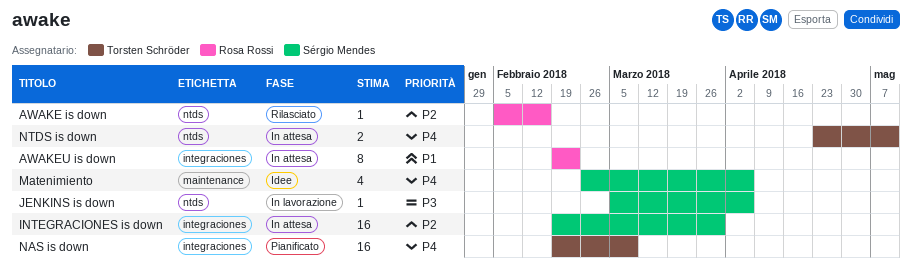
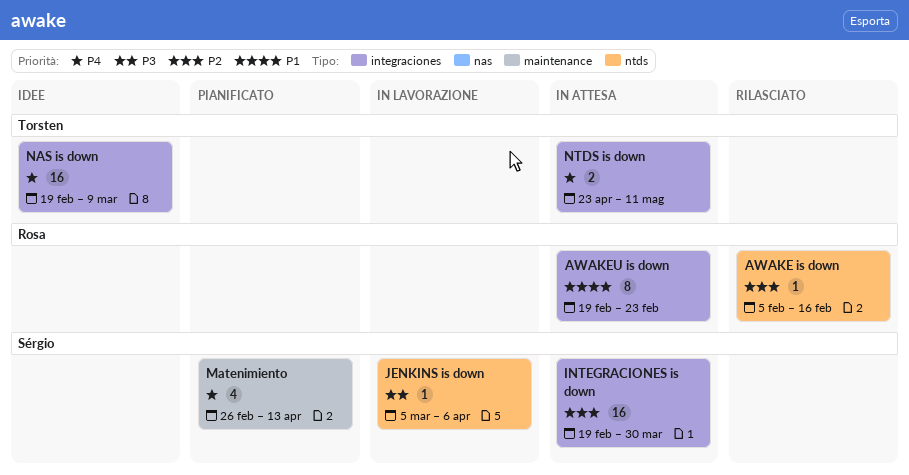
Matenimiento, status: Idee -> Pianificato
Matenimiento, due: Apr 6 -> Apr 13
NAS is down, status: Pianificato -> Idee
NTDS is down, label: ntds -> integraciones

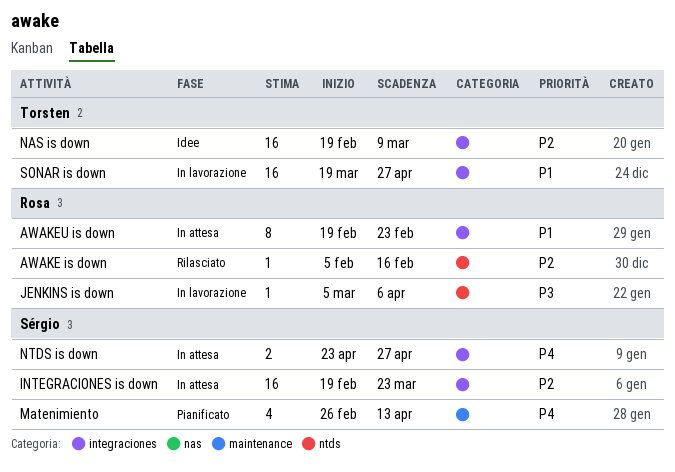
INTEGRACIONES is down, due: Mar 30 -> Mar 23
JENKINS is down, owner: Sérgio -> Rosa
NAS is down, priority: P4 -> P2
NTDS is down, owner: Torsten -> Sérgio
NTDS is down, due: May 11 -> Apr 27
SONAR is down: none -> present

